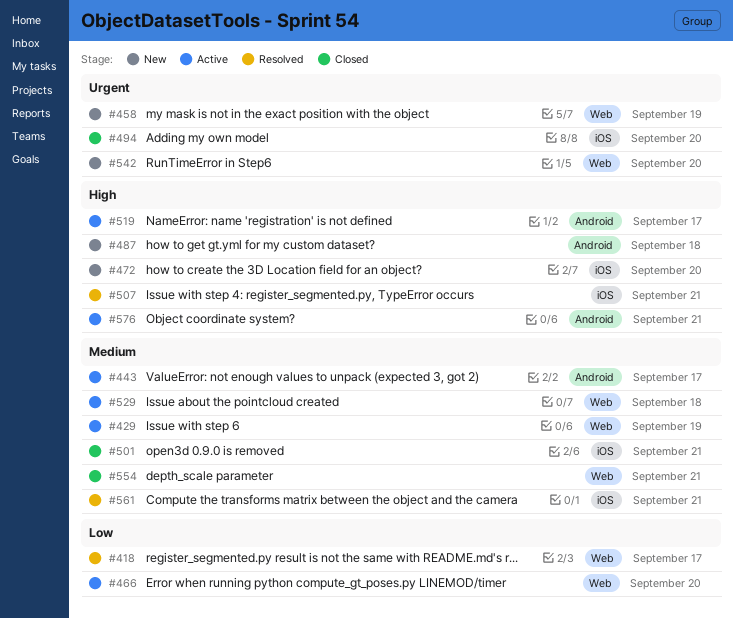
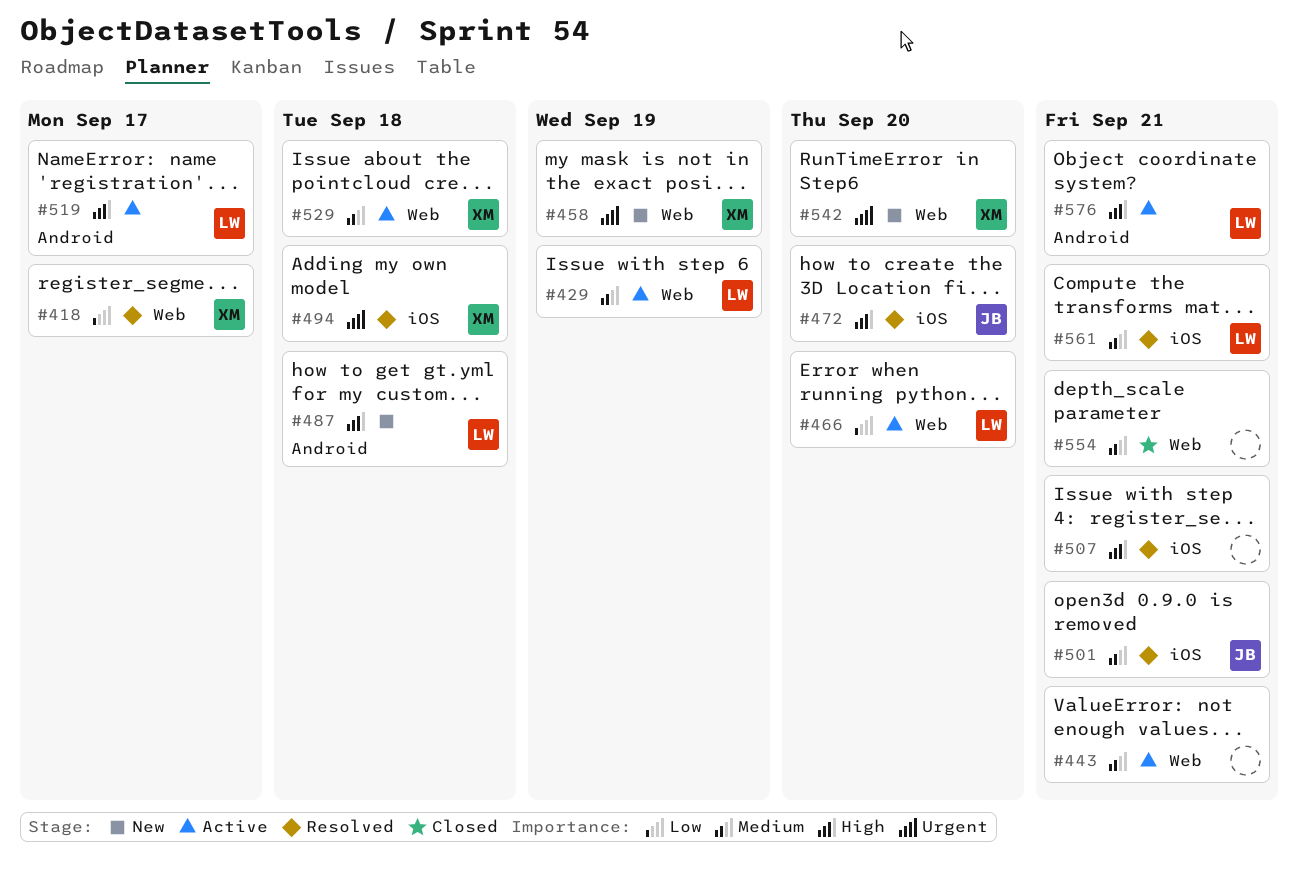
#443, label: Android -> Web
#443, due: Sep 17 -> Sep 21
#472, status: New -> Resolved
#494, status: Closed -> Resolved
#494, due: Sep 20 -> Sep 18
#501, status: Closed -> Resolved

